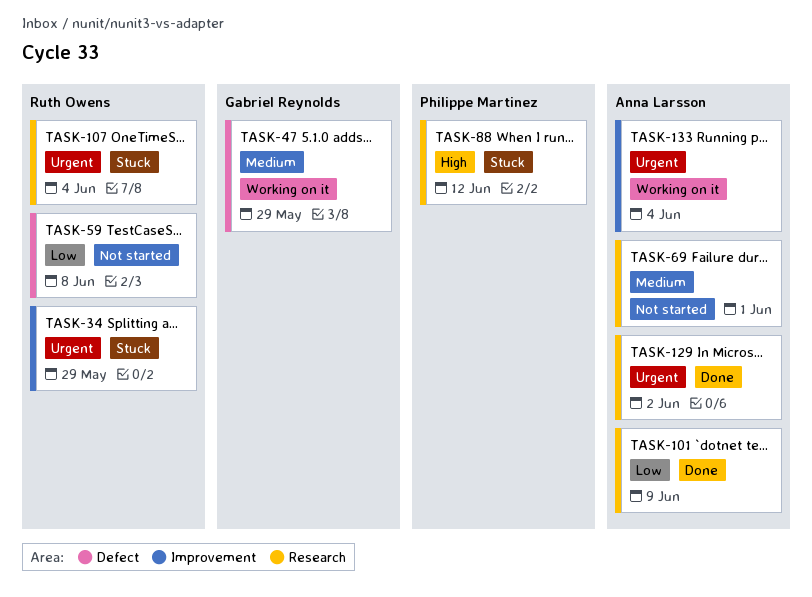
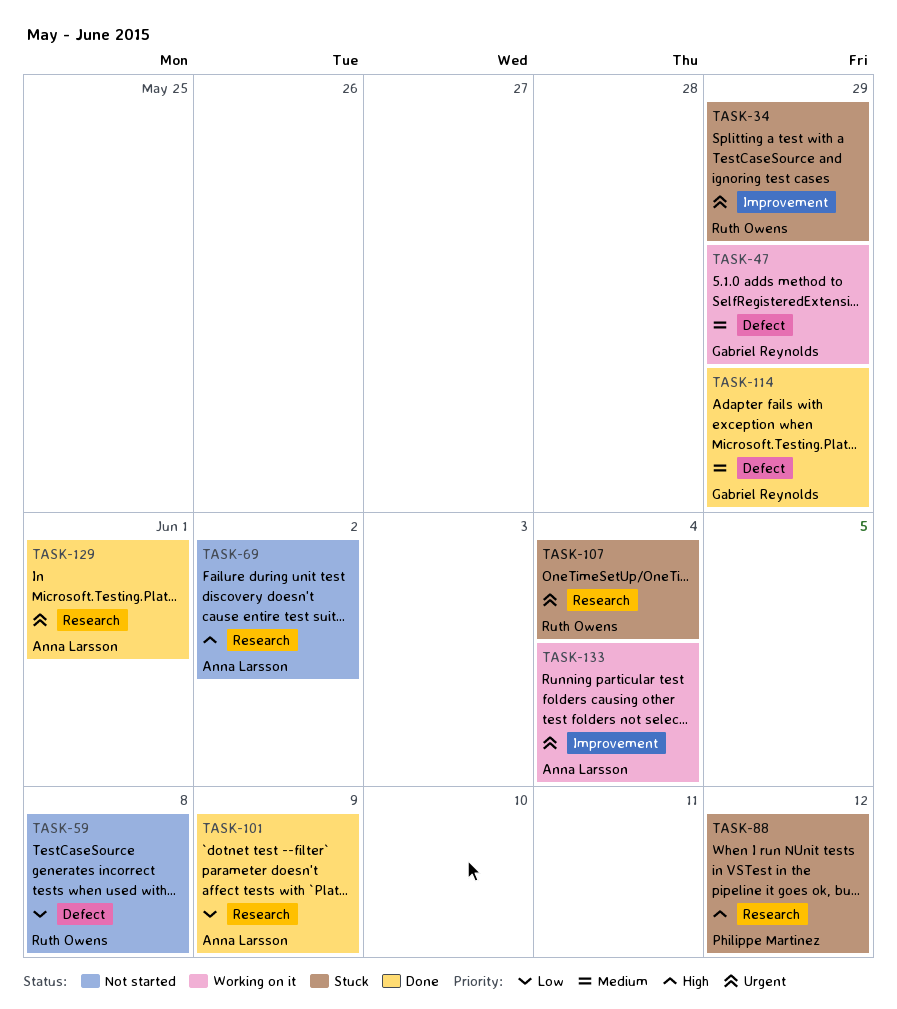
TASK-69, priority: Medium -> High
TASK-69, due: Jun 1 -> Jun 2
TASK-114: none -> present
TASK-129, due: Jun 2 -> Jun 1

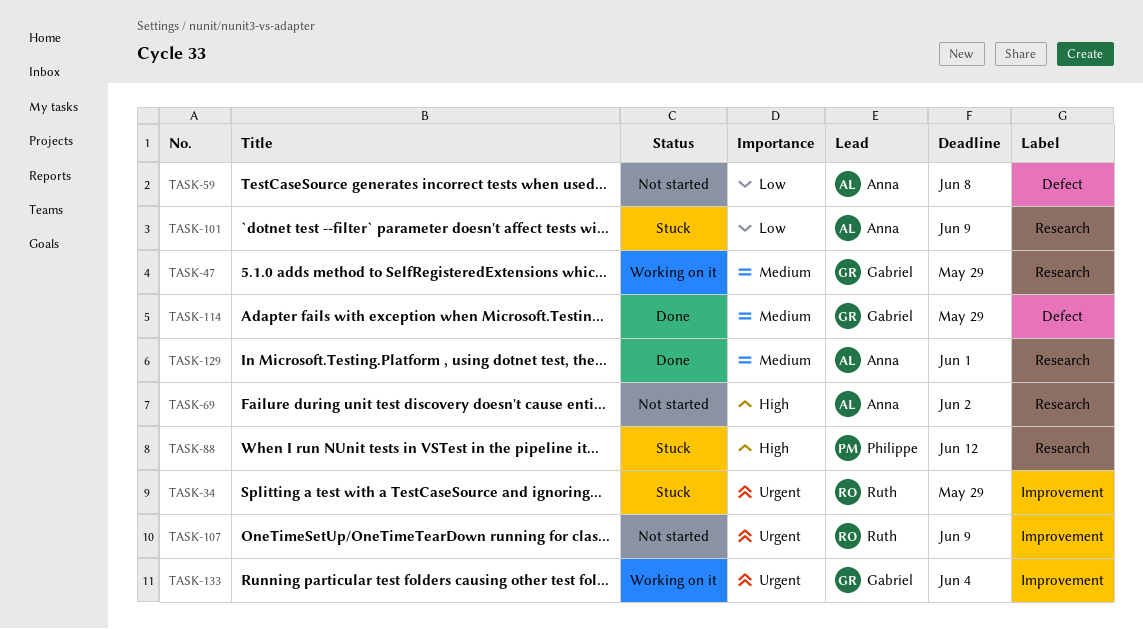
TASK-47, label: Defect -> Research
TASK-59, owner: Ruth Owens -> Anna Larsson
TASK-101, status: Done -> Stuck
TASK-107, status: Stuck -> Not started
TASK-107, label: Research -> Improvement
TASK-107, due: Jun 4 -> Jun 9
TASK-129, priority: Urgent -> Medium
TASK-133, owner: Anna Larsson -> Gabriel Reynolds

